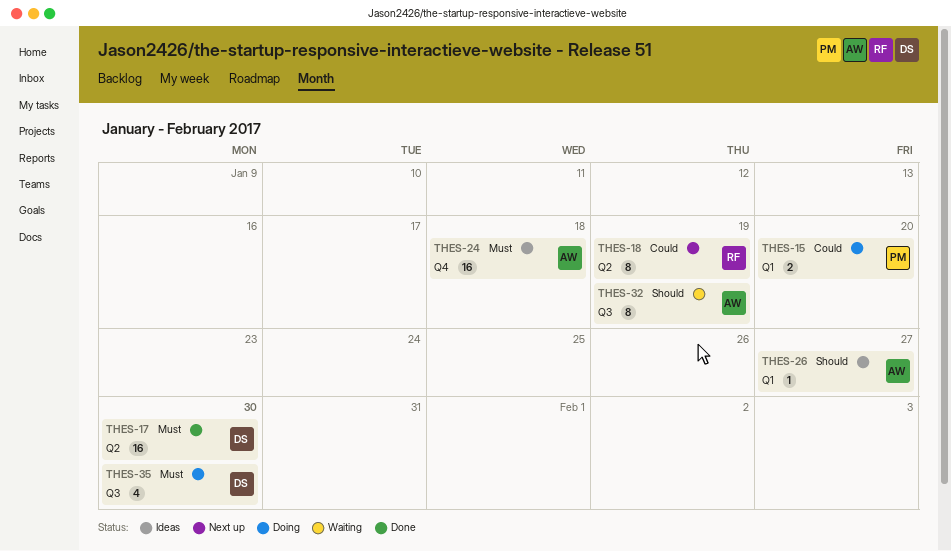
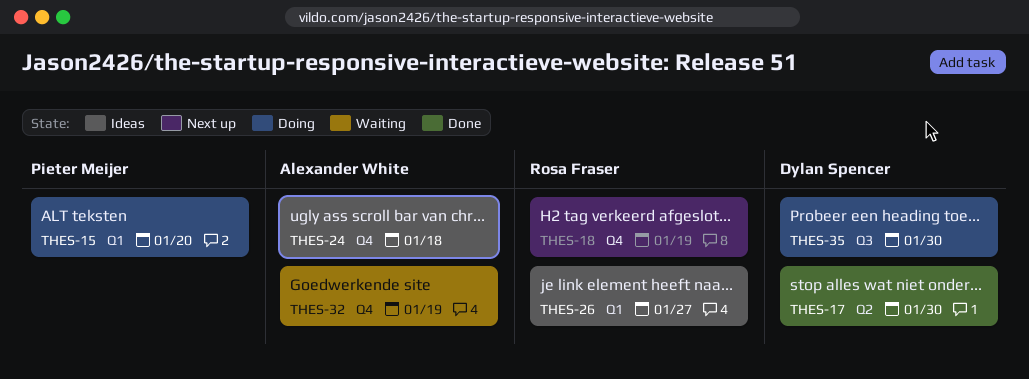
THES-18, label: Q2 -> Q4
THES-26, owner: Alexander White -> Rosa Fraser
THES-32, label: Q3 -> Q4

